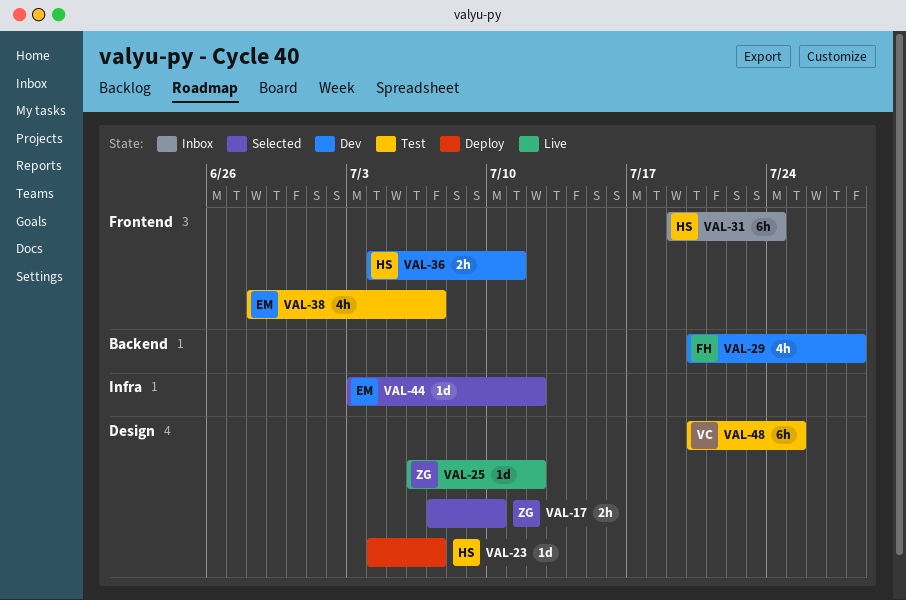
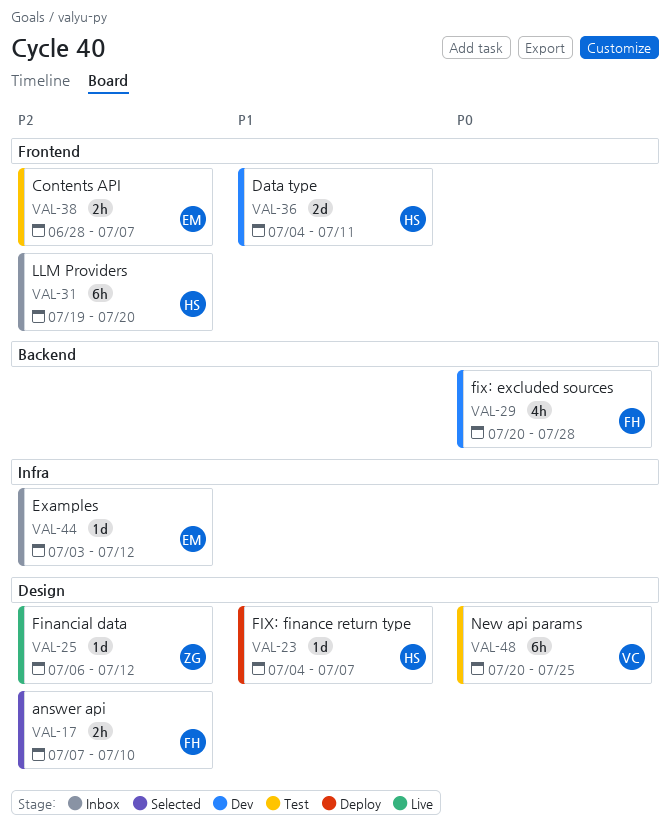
VAL-17, owner: ZG -> FH
VAL-31, due: Jul 24 -> Jul 20
VAL-36, estimate: 2h -> 2d
VAL-38, estimate: 4h -> 2h
VAL-44, status: Selected -> Inbox

